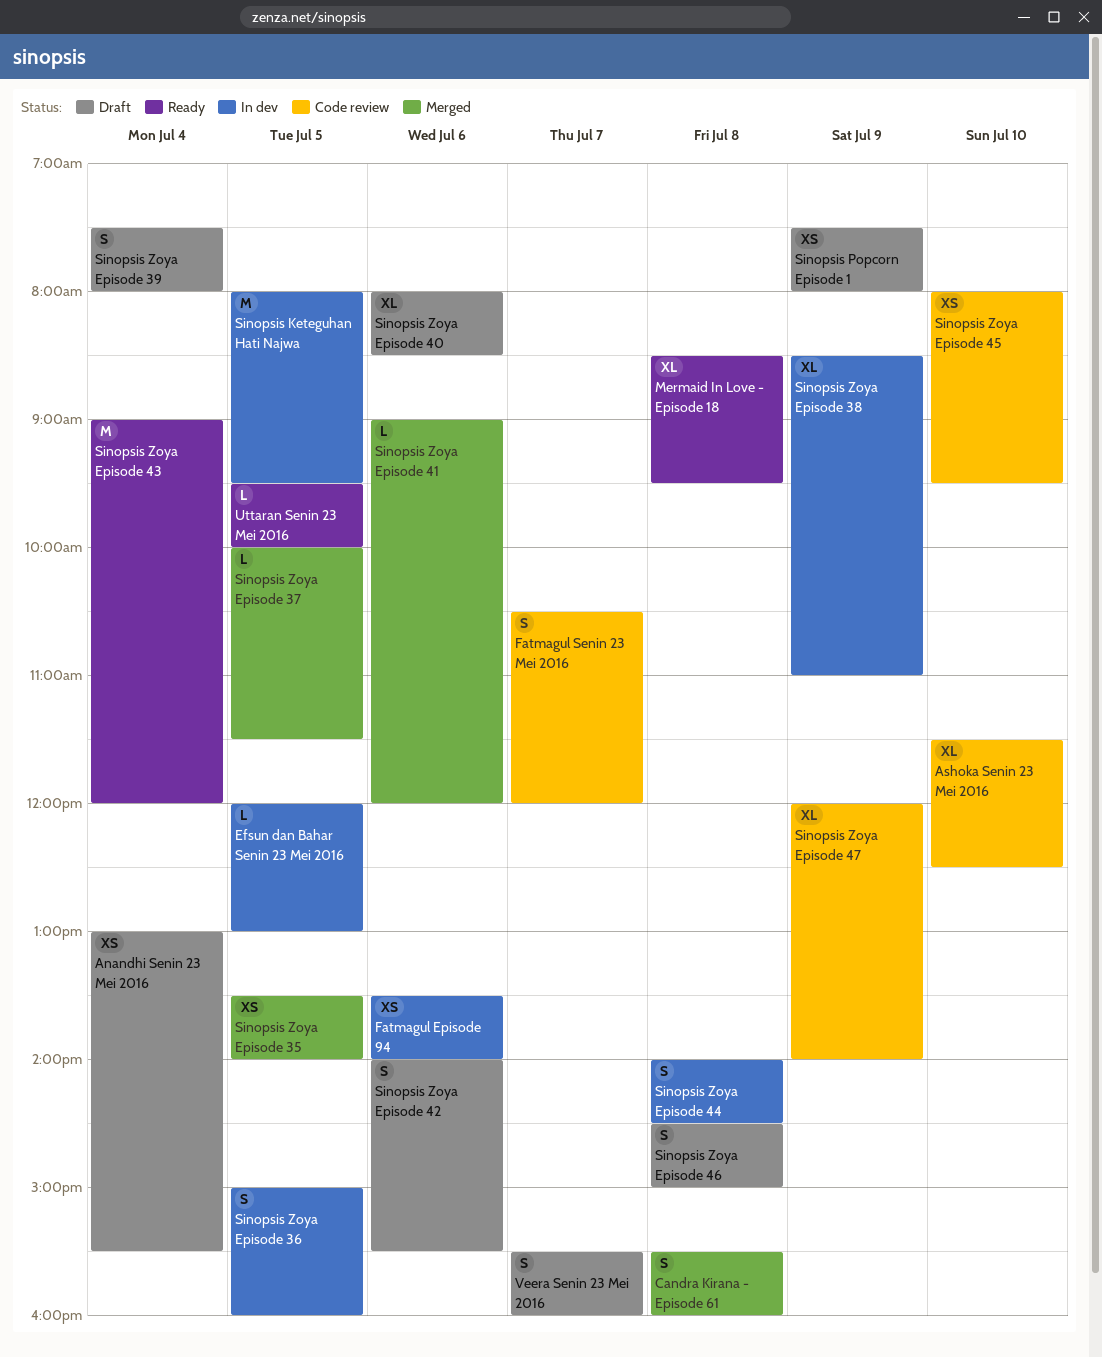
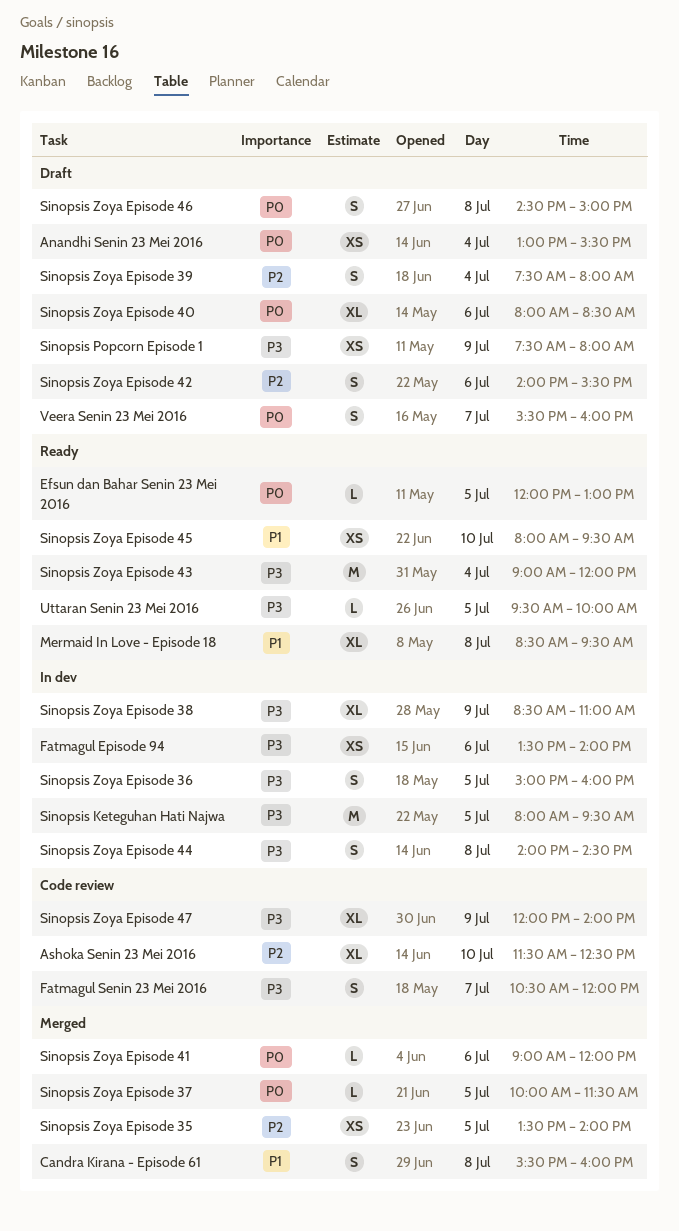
Efsun dan Bahar Senin 23 Mei 2016, status: In dev -> Ready
Sinopsis Zoya Episode 45, status: Code review -> Ready

